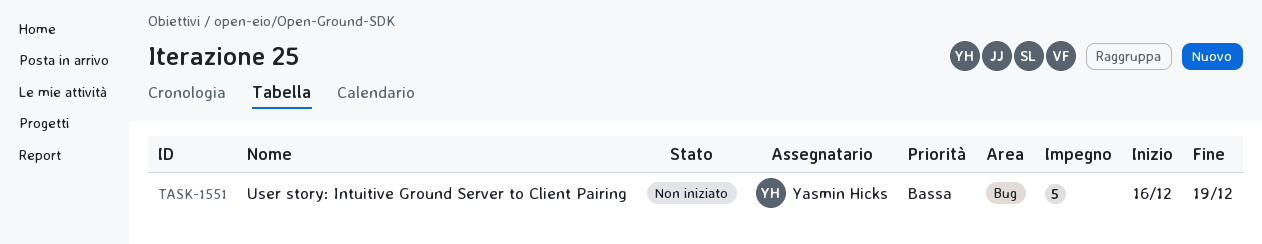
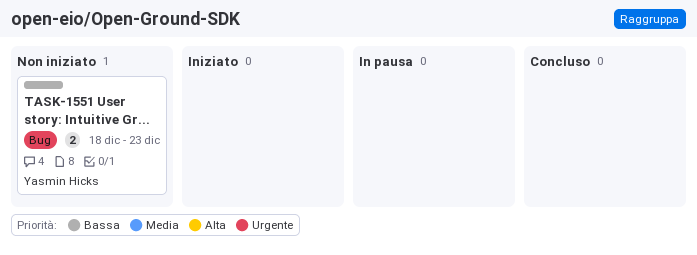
TASK-1551, estimate: 5 -> 2
TASK-1551, start: Dec 16 -> Dec 18
TASK-1551, due: Dec 19 -> Dec 23

